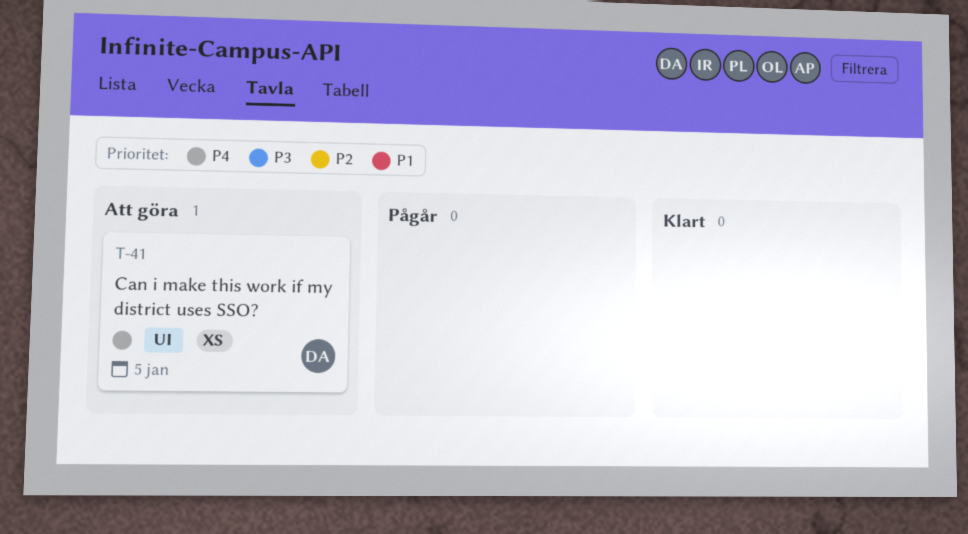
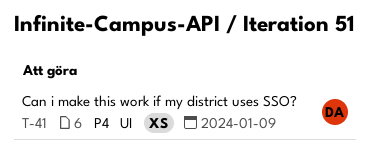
T-41, due: Jan 5 -> Jan 9

